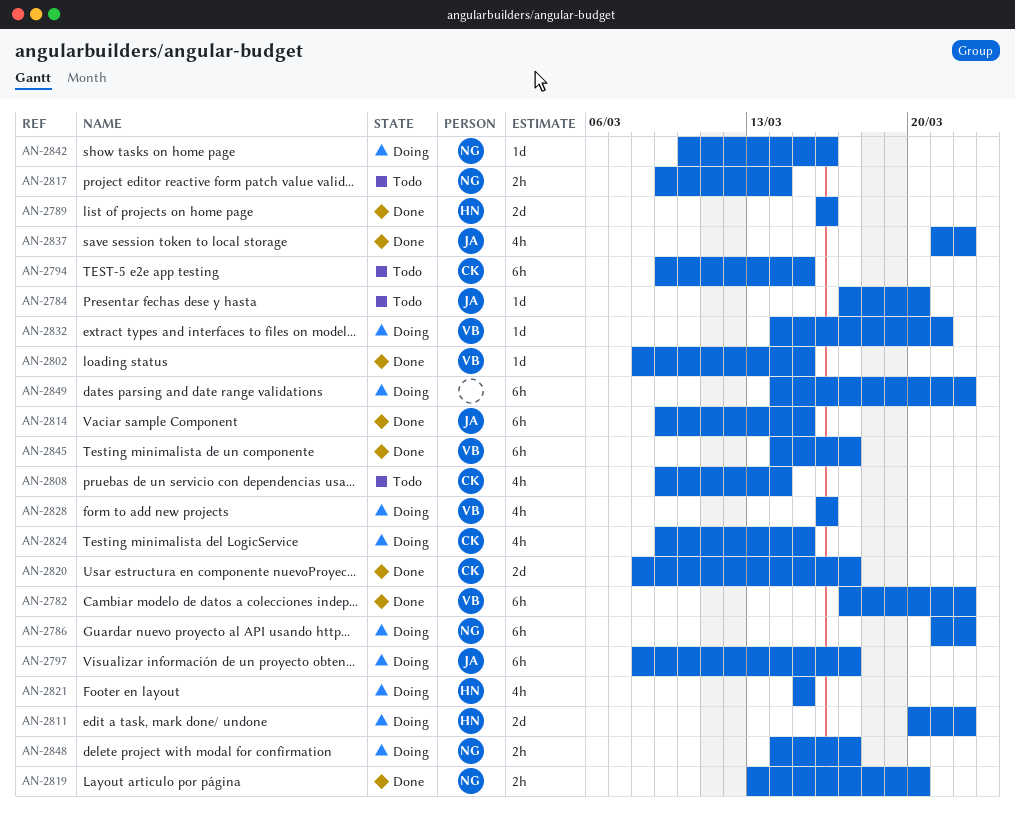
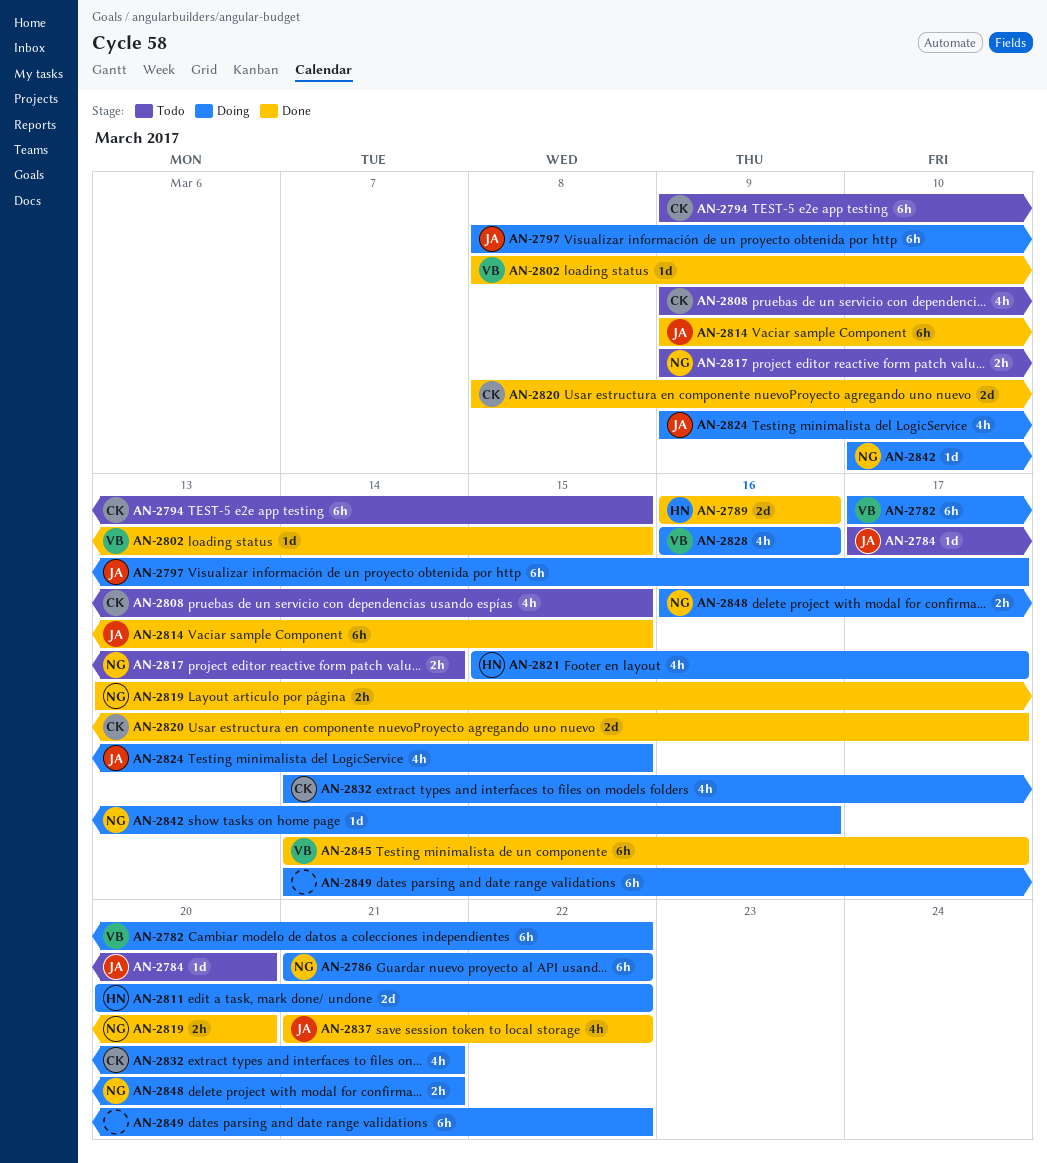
AN-2782, status: Done -> Doing
AN-2808, due: Mar 14 -> Mar 15
AN-2821, due: Mar 15 -> Mar 17
AN-2824, owner: CK -> JA
AN-2832, owner: VB -> CK
AN-2832, estimate: 1d -> 4h
AN-2848, start: Mar 14 -> Mar 16
AN-2848, due: Mar 17 -> Mar 21

